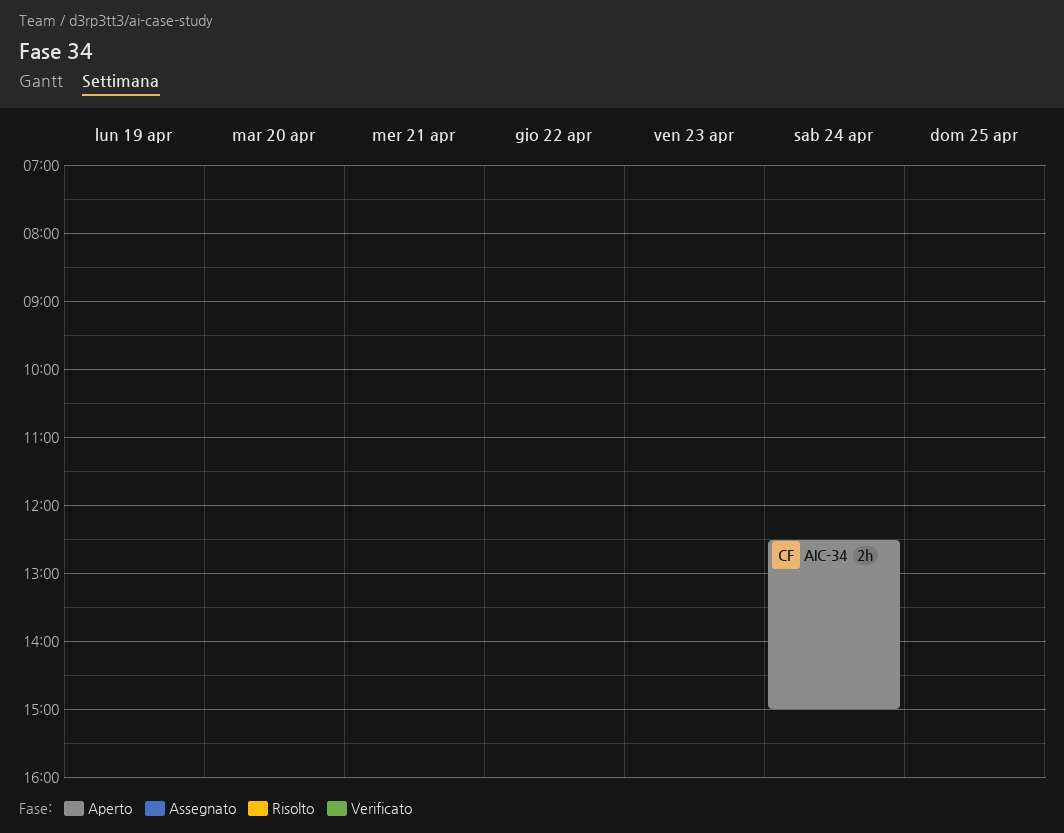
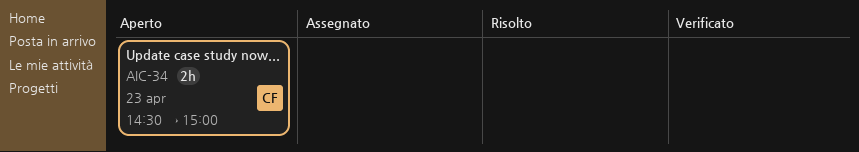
AIC-34, day: Apr 24 -> Apr 23
AIC-34, begins: 12:30 -> 14:30

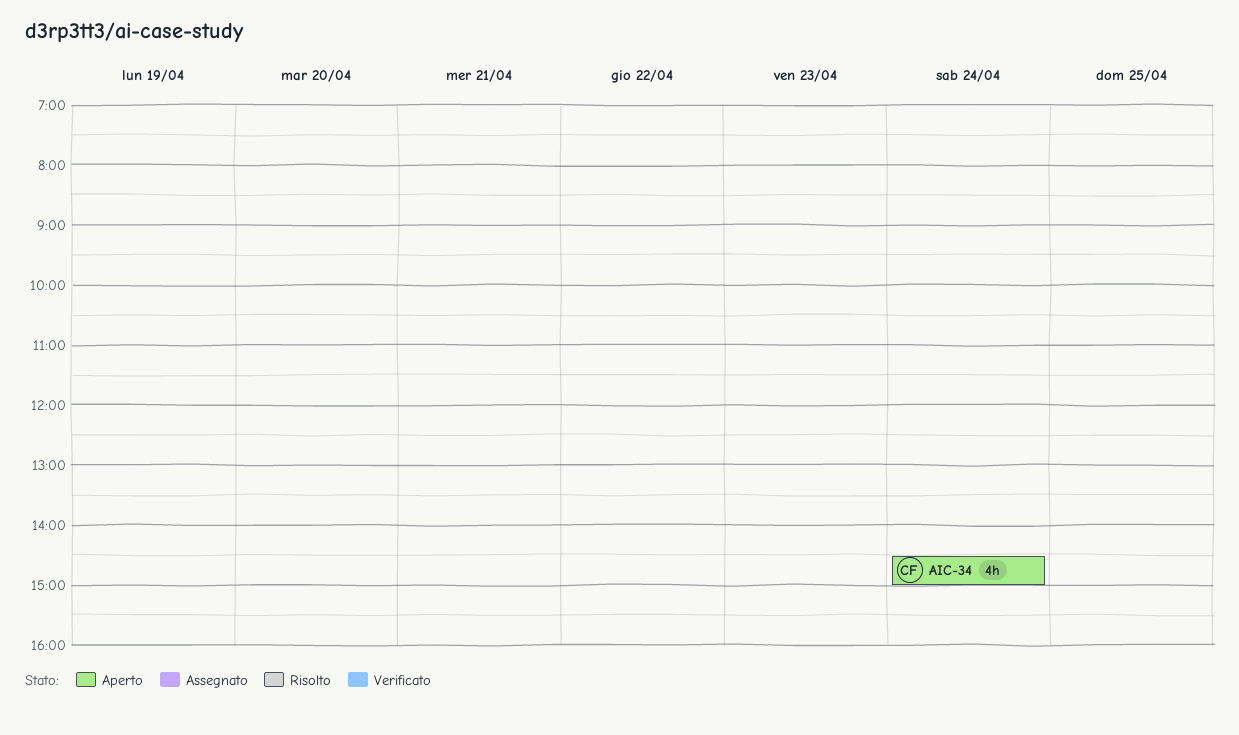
AIC-34, estimate: 2h -> 4h
AIC-34, day: Apr 23 -> Apr 24

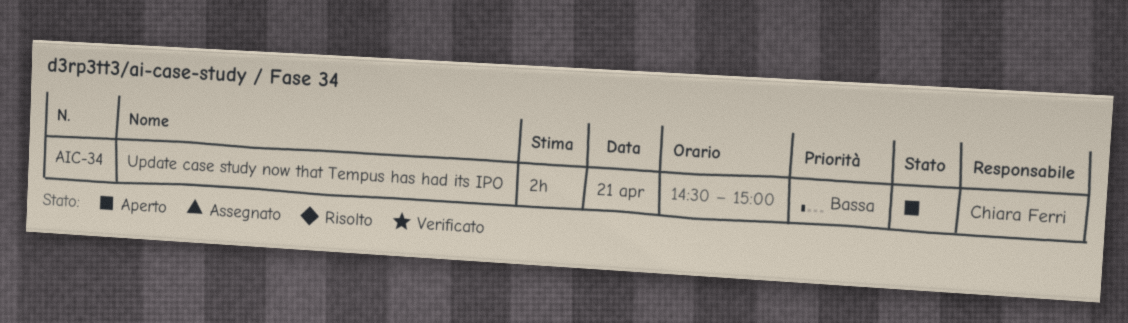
AIC-34, estimate: 4h -> 2h
AIC-34, day: Apr 24 -> Apr 21

